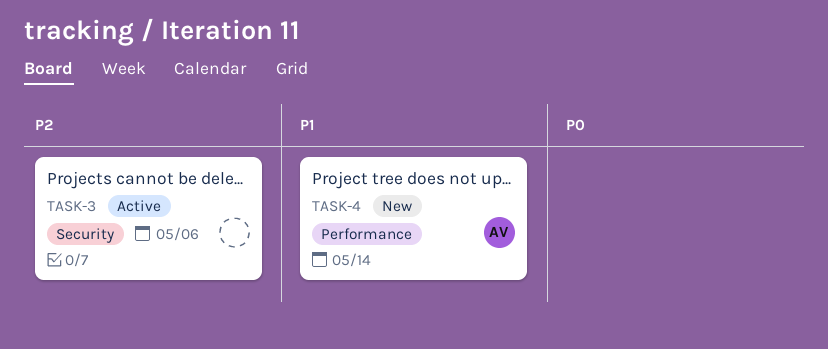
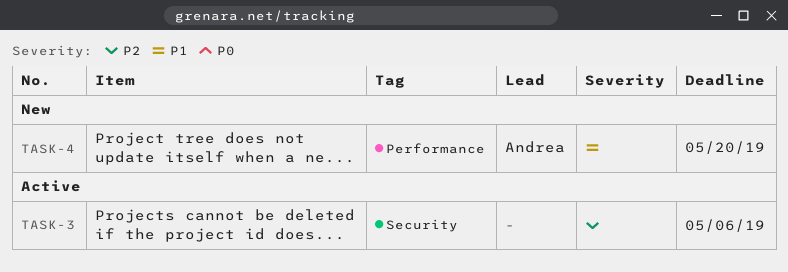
TASK-4, due: May 14 -> May 20

